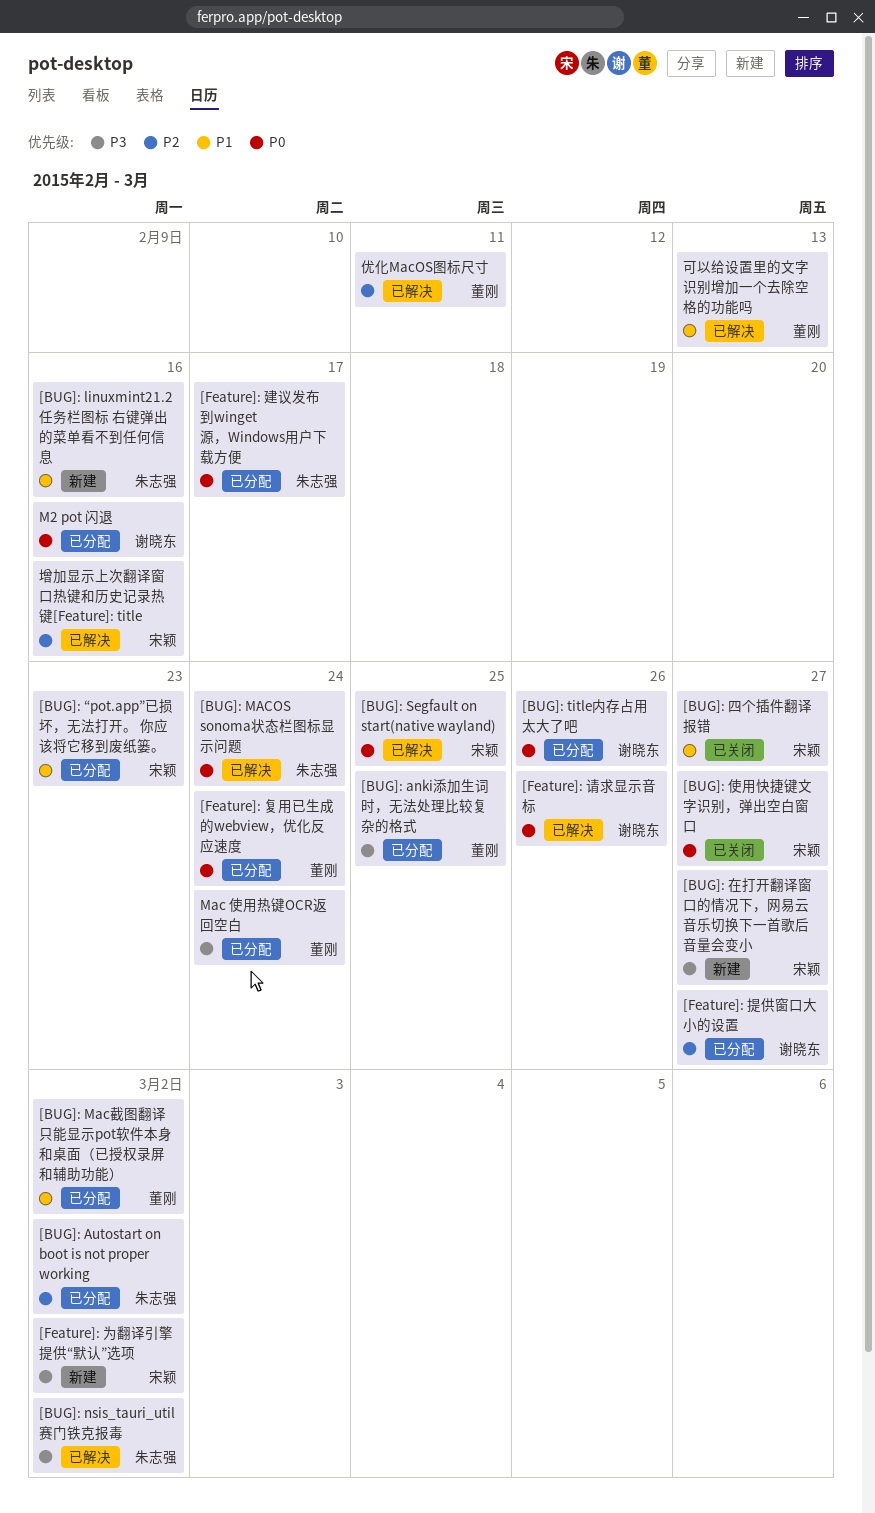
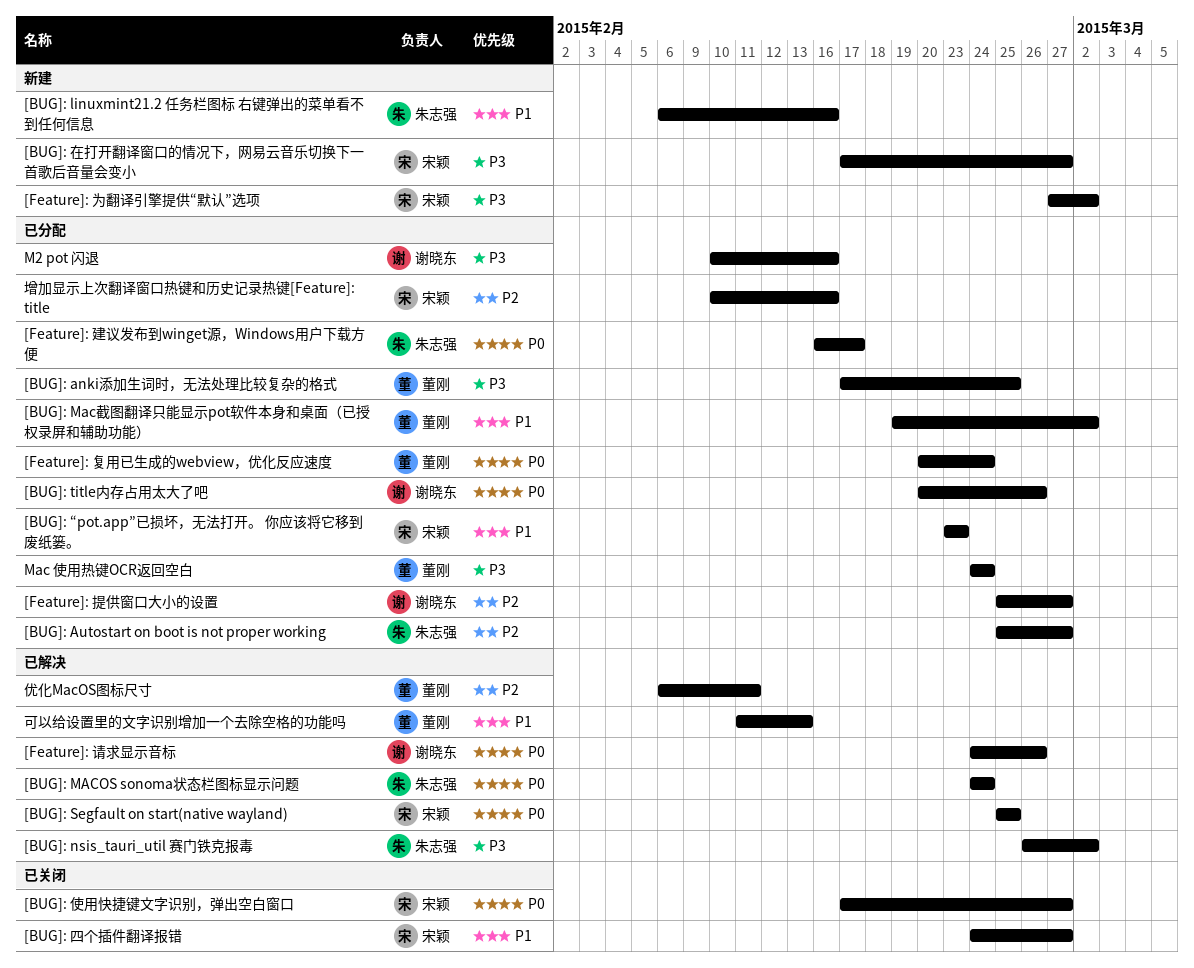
[BUG]: Autostart on boot is not proper working, due: Mar 2 -> Feb 27
M2 pot 闪退, priority: P0 -> P3
增加显示上次翻译窗口热键和历史记录热键[Feature]: title, status: 已解决 -> 已分配

